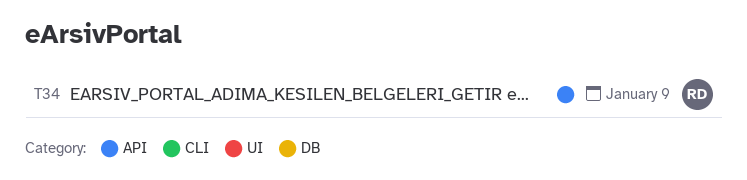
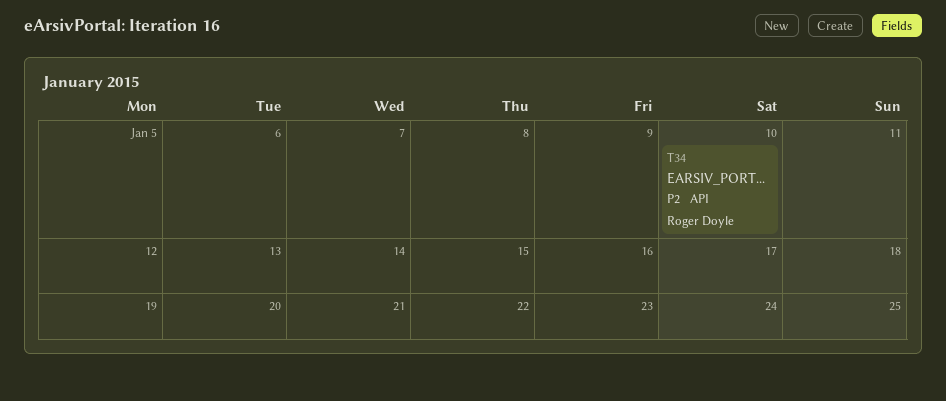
T34, due: Jan 9 -> Jan 10

